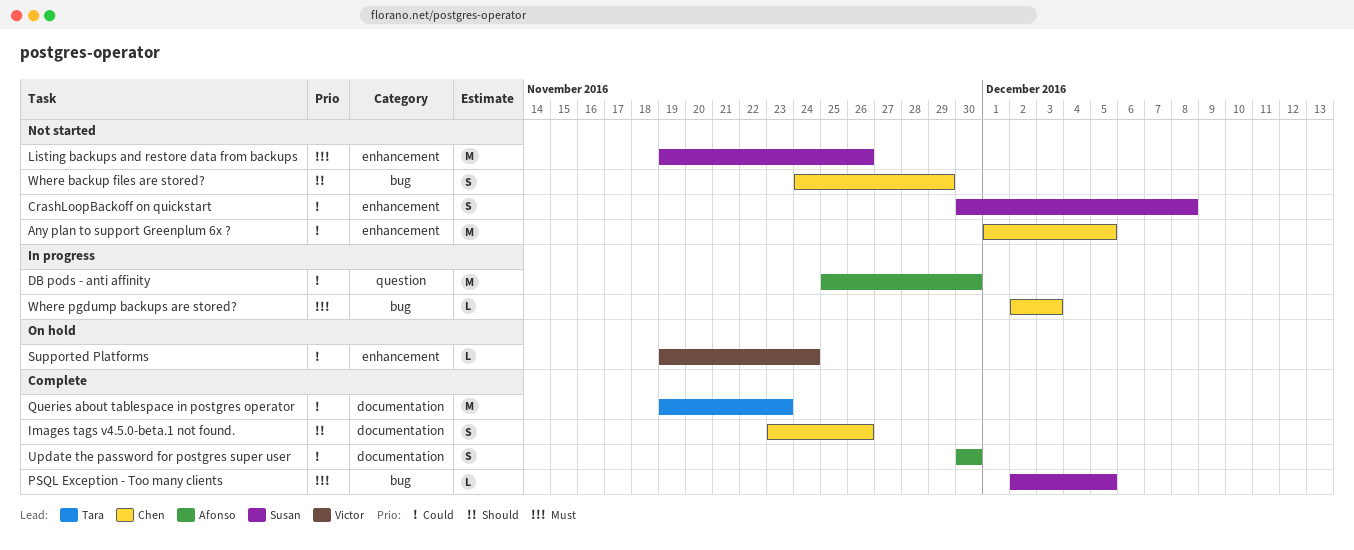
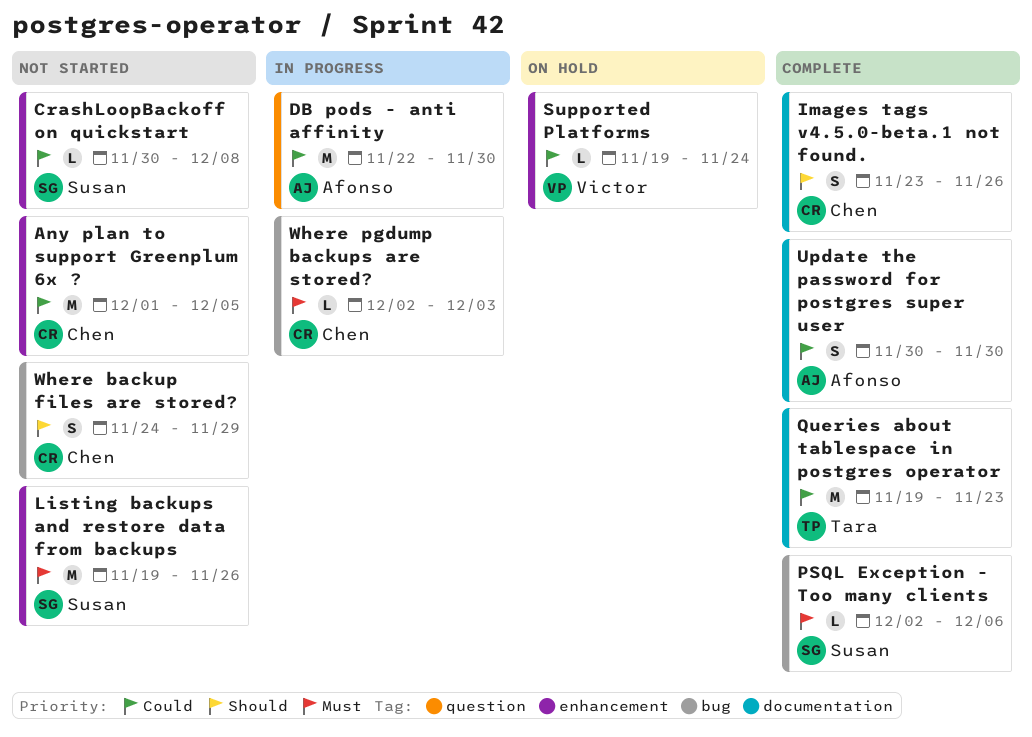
CrashLoopBackoff on quickstart, estimate: S -> L
DB pods - anti affinity, start: Nov 25 -> Nov 22
PSQL Exception - Too many clients, due: Dec 5 -> Dec 6

